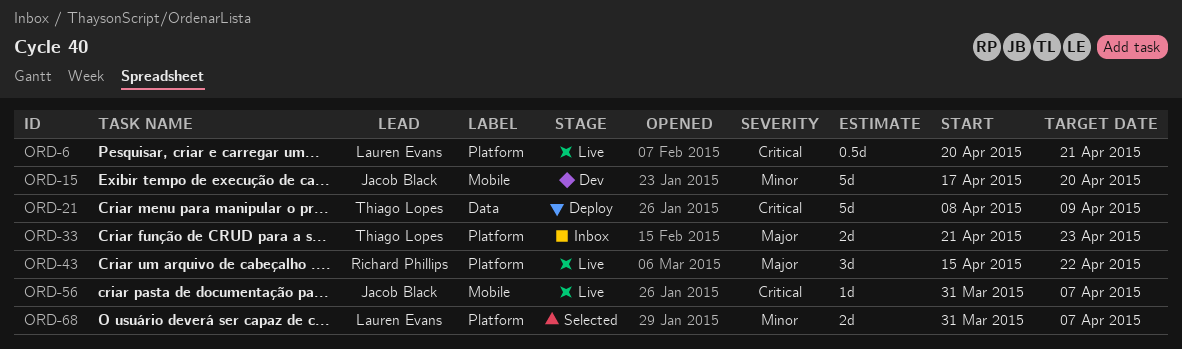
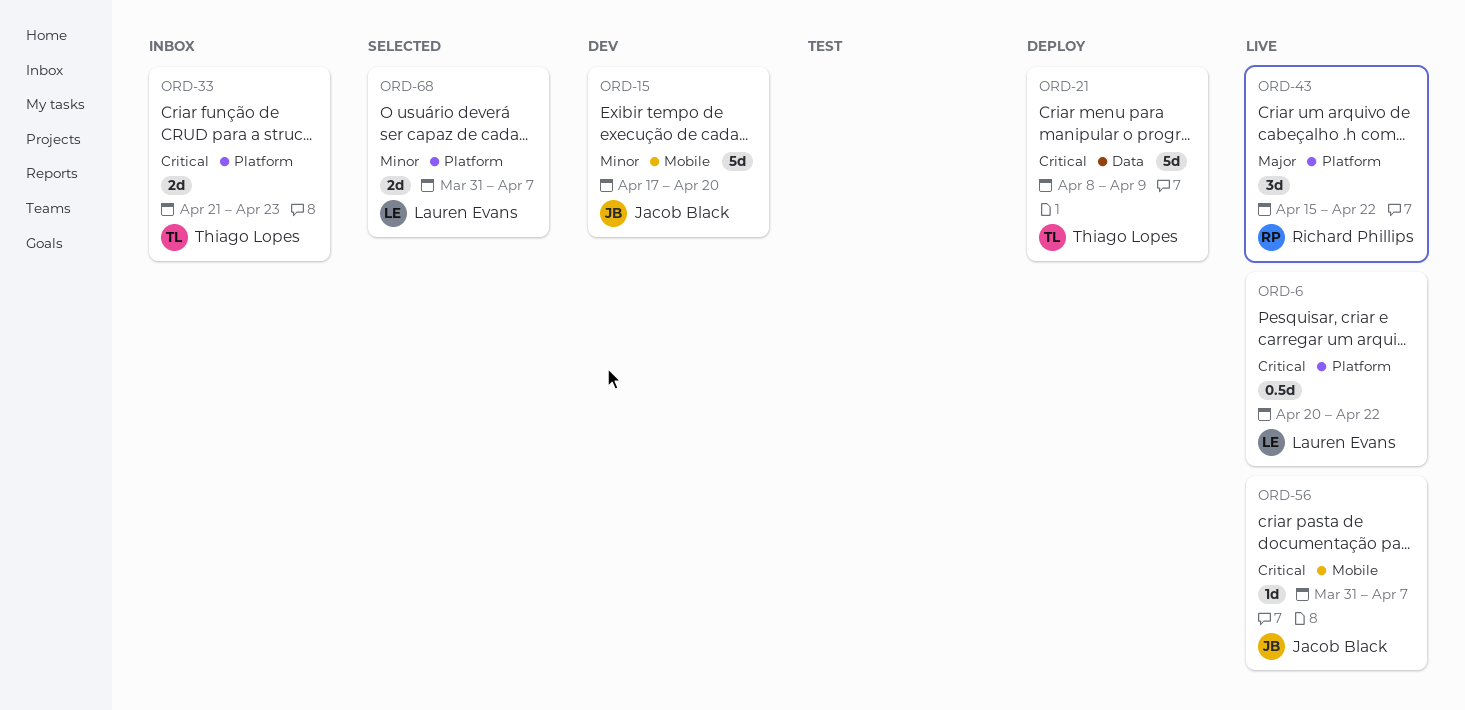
ORD-6, due: Apr 21 -> Apr 22
ORD-33, priority: Major -> Critical

